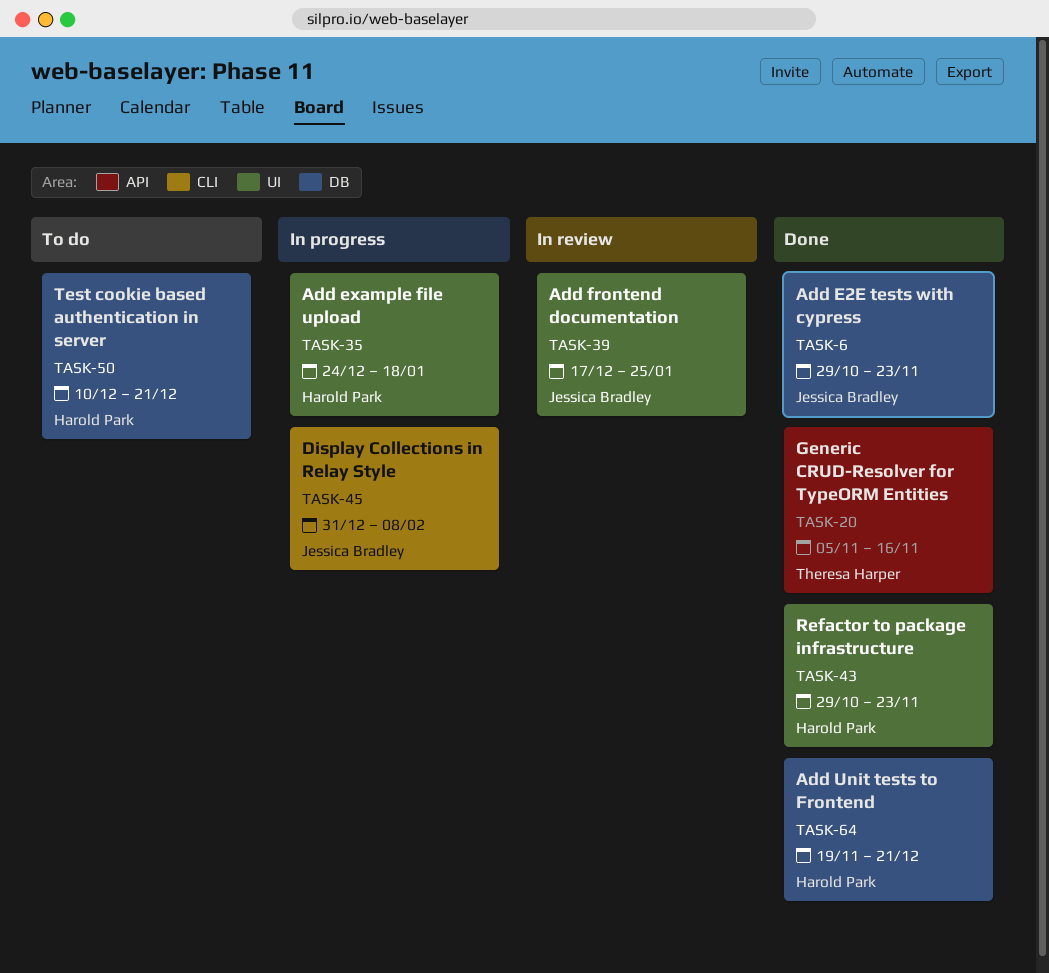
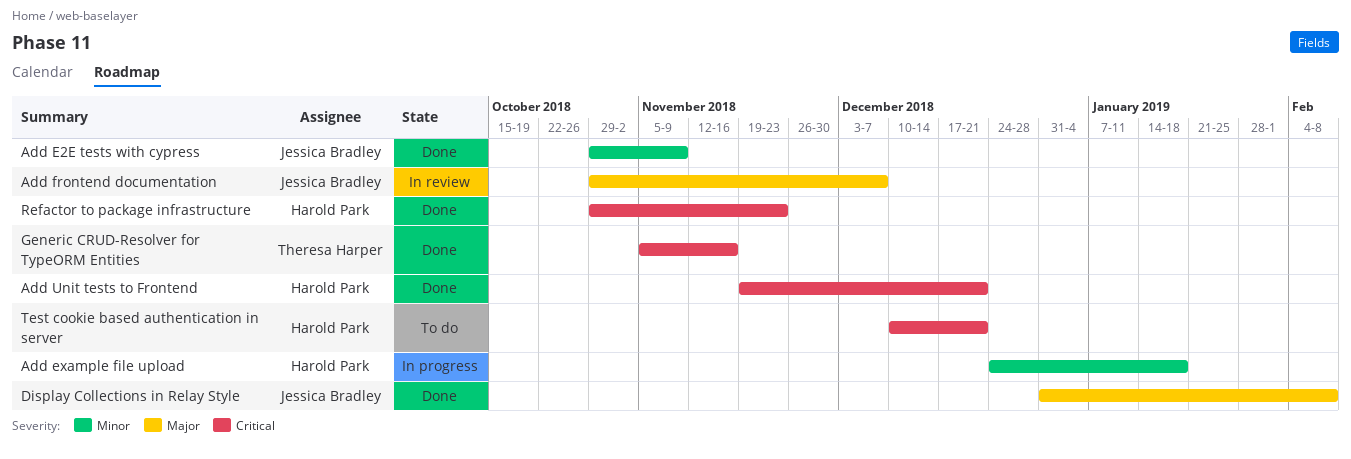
Add E2E tests with cypress, due: Nov 23 -> Nov 9
Add frontend documentation, start: Dec 17 -> Oct 29
Add frontend documentation, due: Jan 25 -> Dec 7
Display Collections in Relay Style, status: In progress -> Done

